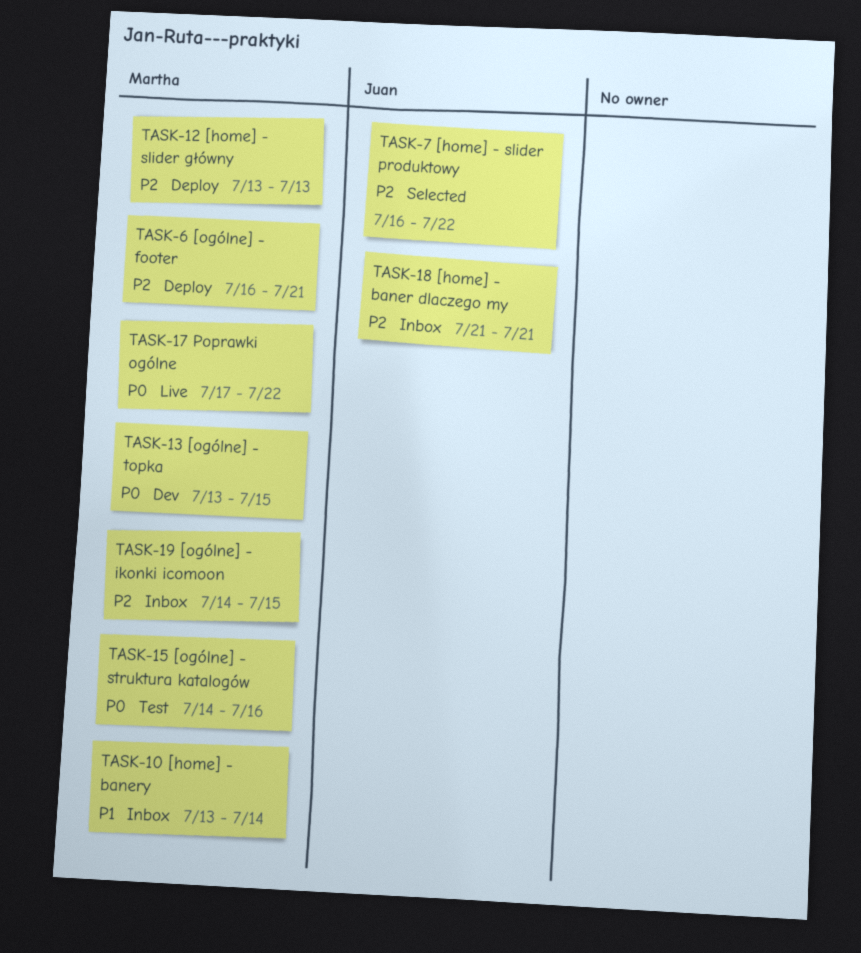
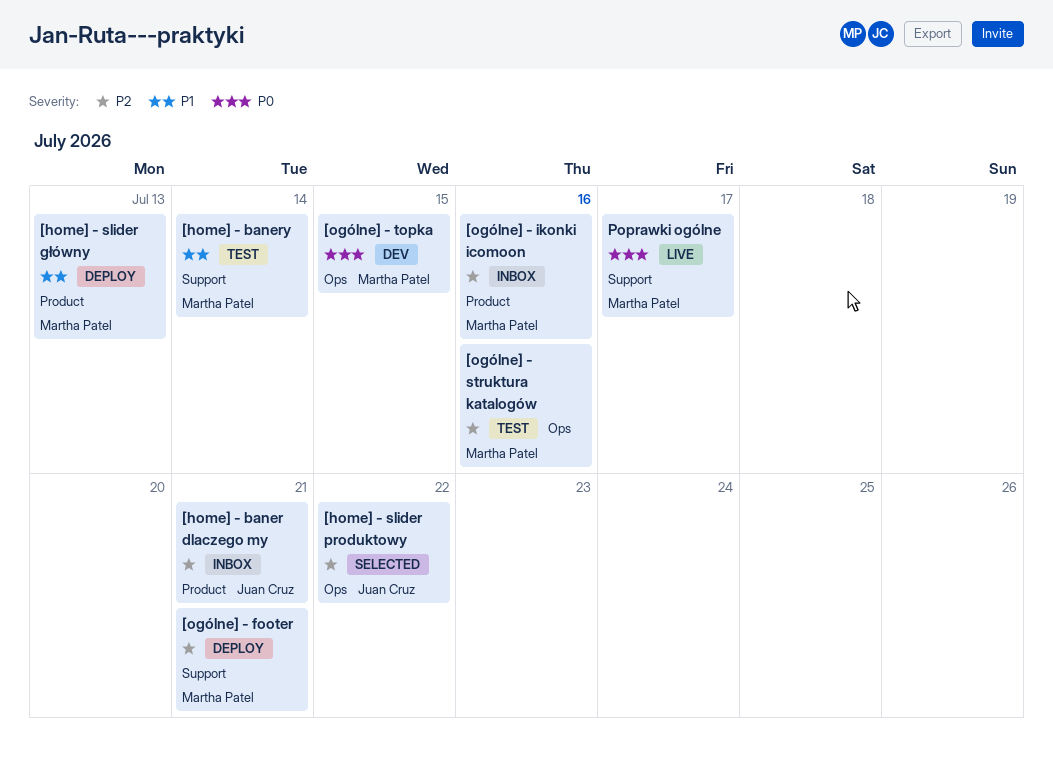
[home] - banery, status: Inbox -> Test
[home] - slider główny, priority: P2 -> P1
[ogólne] - ikonki icomoon, due: Jul 15 -> Jul 16
[ogólne] - struktura katalogów, priority: P0 -> P2
Poprawki ogólne, due: Jul 22 -> Jul 17

